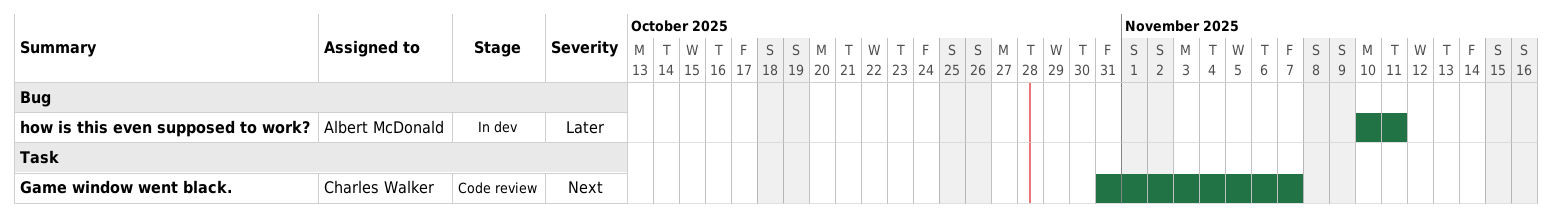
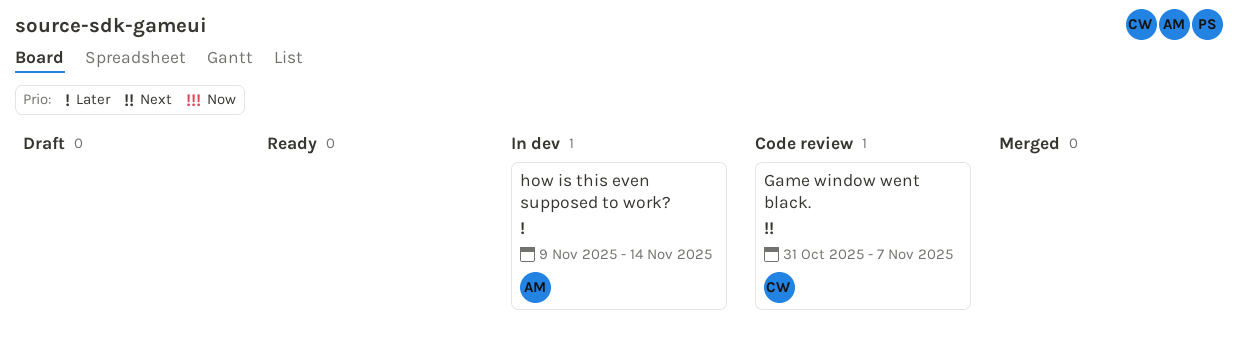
how is this even supposed to work?, start: Nov 10 -> Nov 9
how is this even supposed to work?, due: Nov 11 -> Nov 14

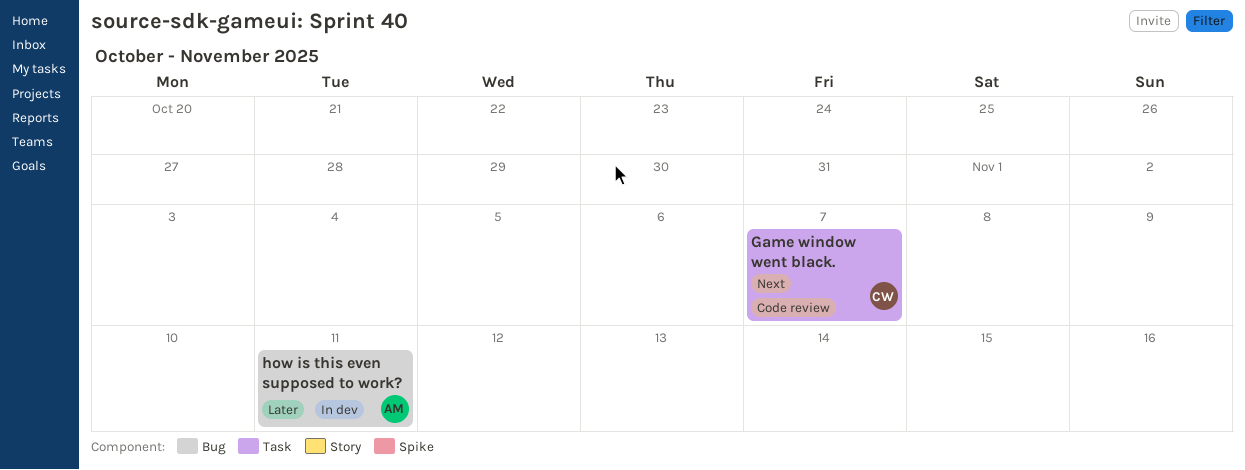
how is this even supposed to work?, due: Nov 14 -> Nov 11

